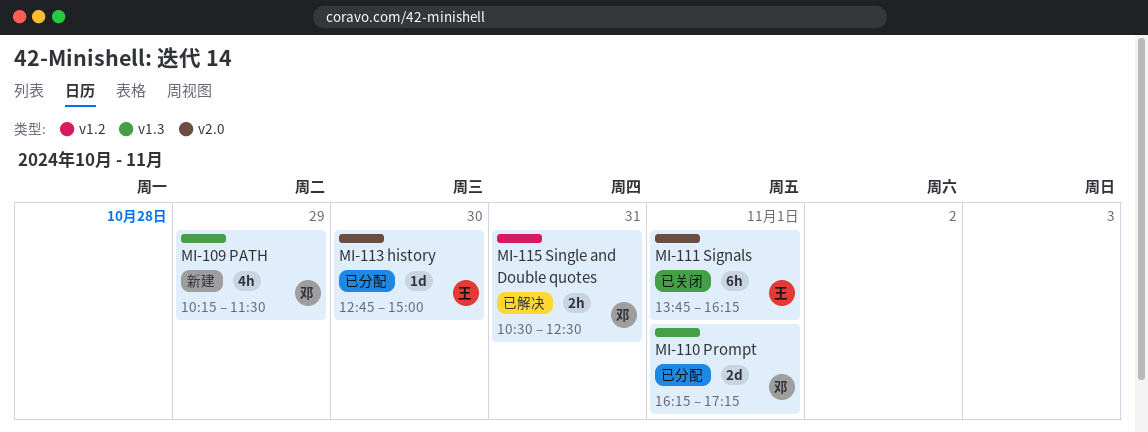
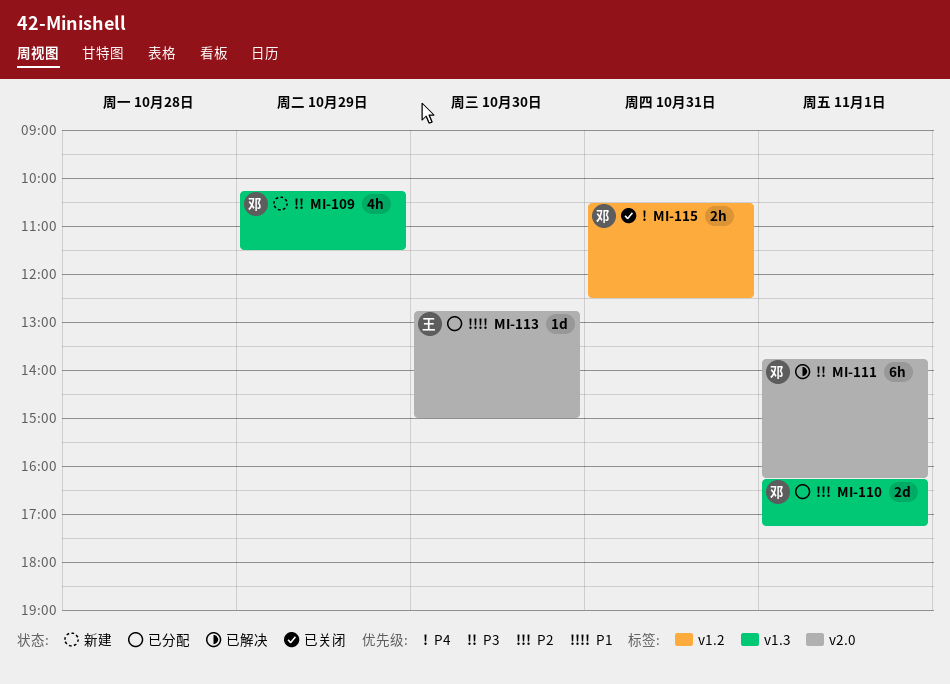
MI-111, status: 已关闭 -> 已解决
MI-111, owner: 王 -> 邓
MI-115, status: 已解决 -> 已关闭

